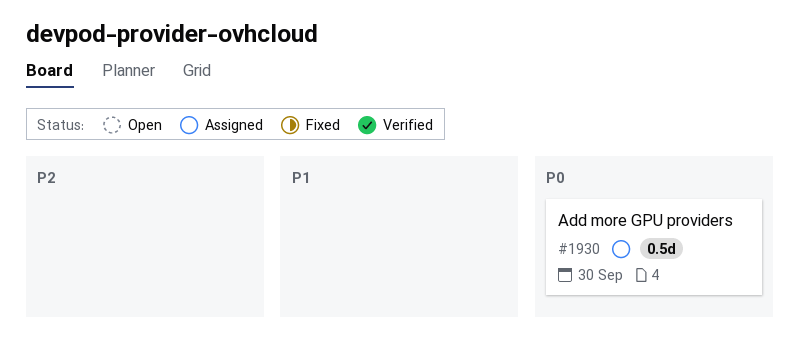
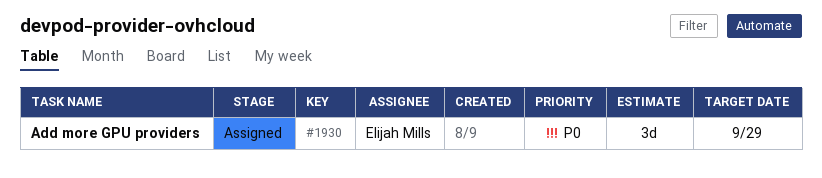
#1930, estimate: 0.5d -> 3d
#1930, due: Sep 30 -> Sep 29

